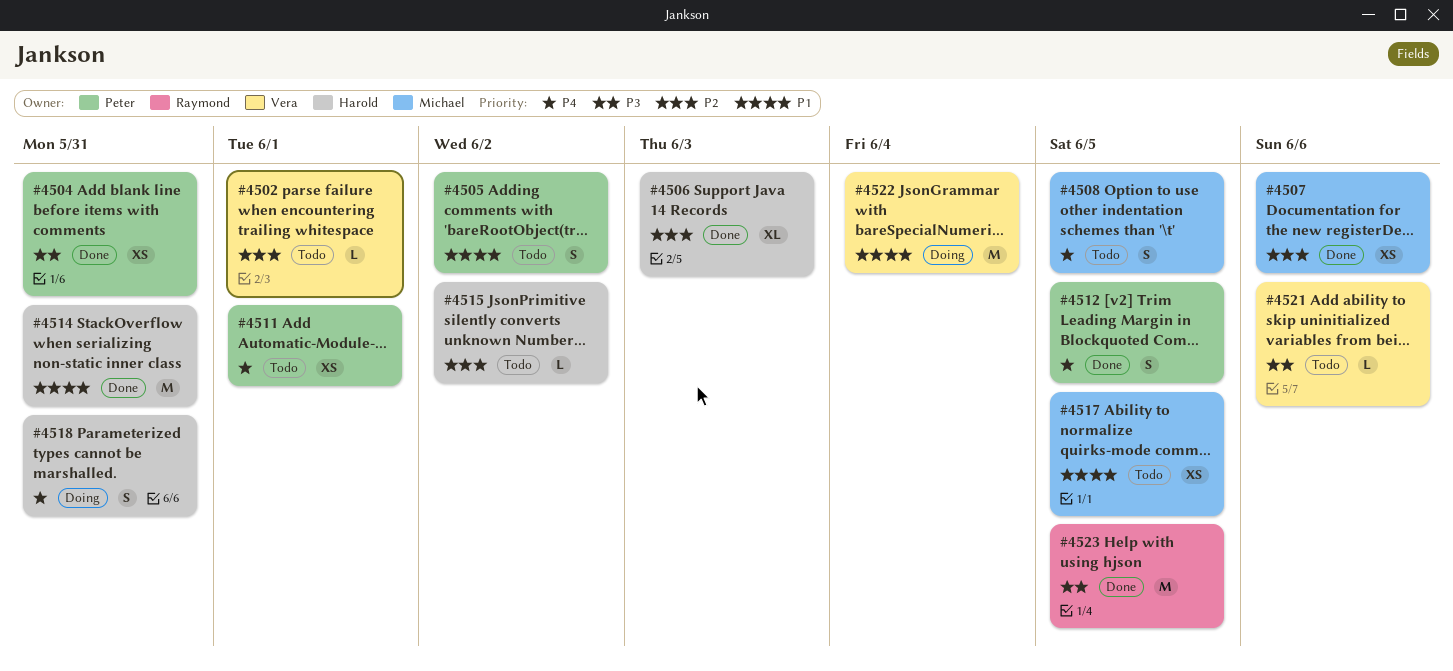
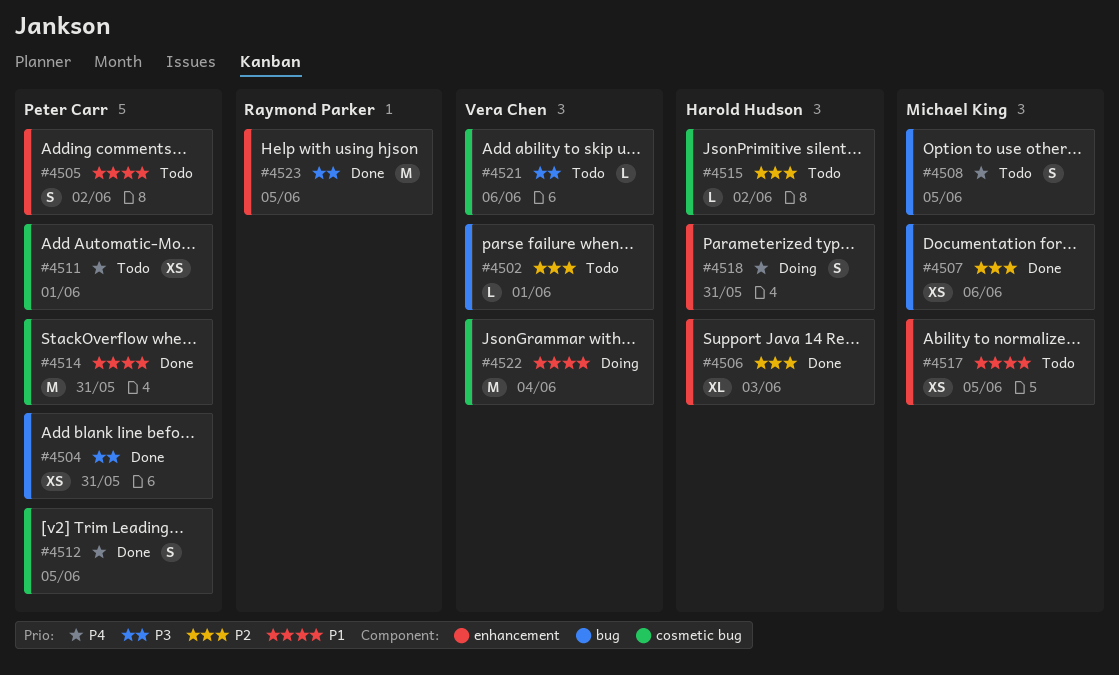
#4514, owner: Harold Hudson -> Peter Carr

